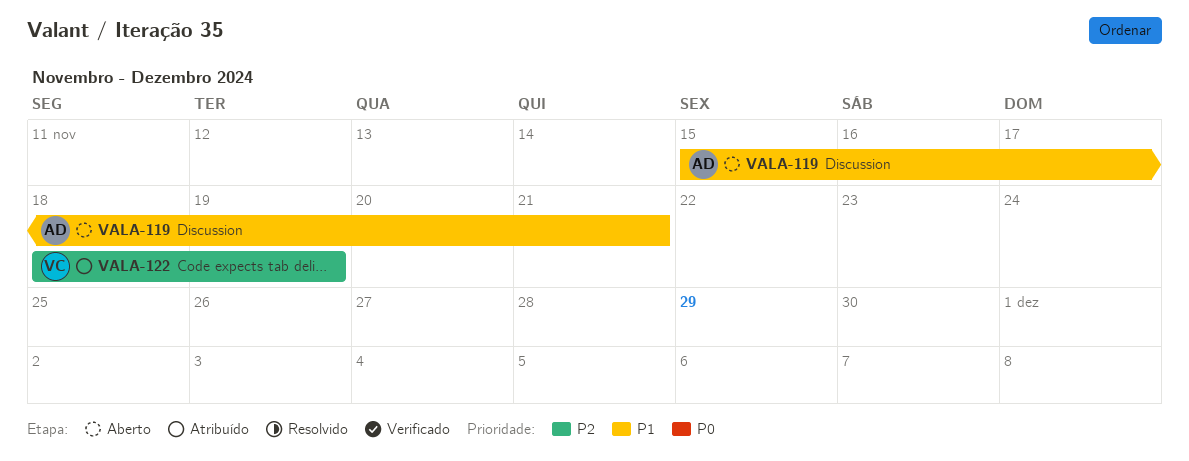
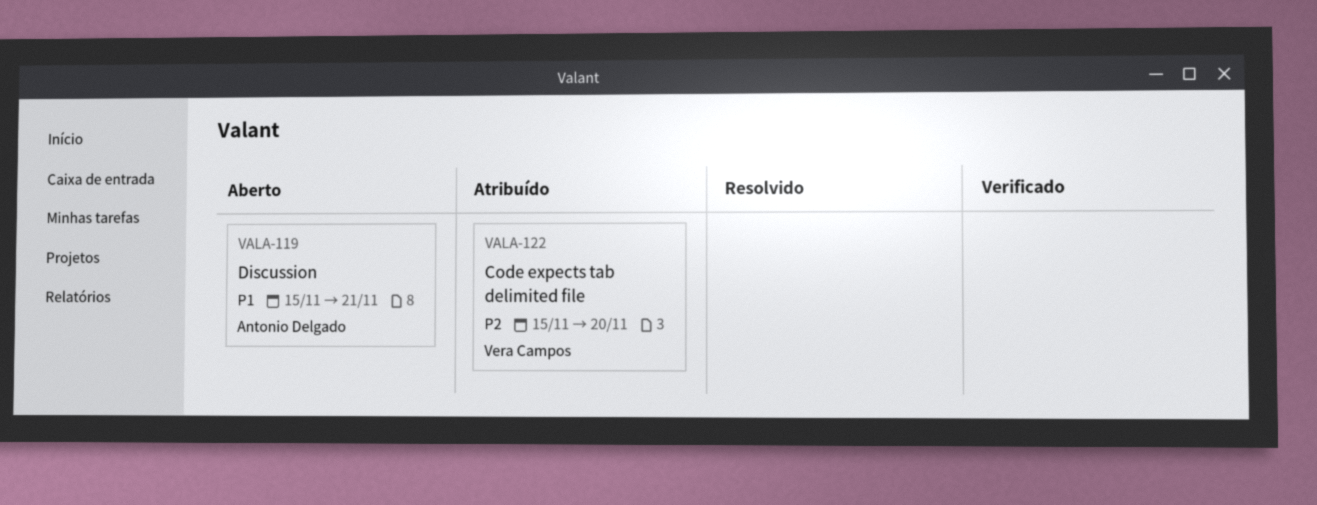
VALA-122, start: Nov 18 -> Nov 15
VALA-122, due: Nov 19 -> Nov 20

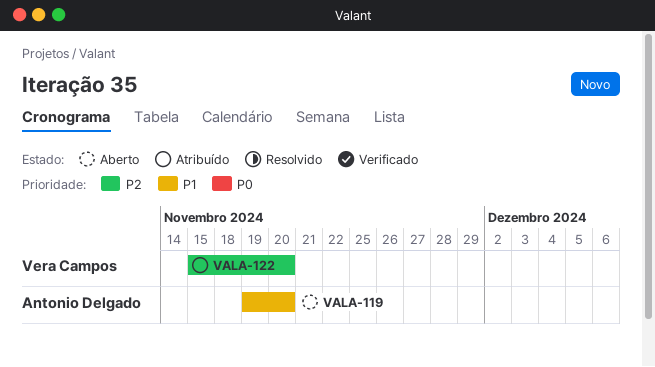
VALA-119, start: Nov 15 -> Nov 19
VALA-119, due: Nov 21 -> Nov 20

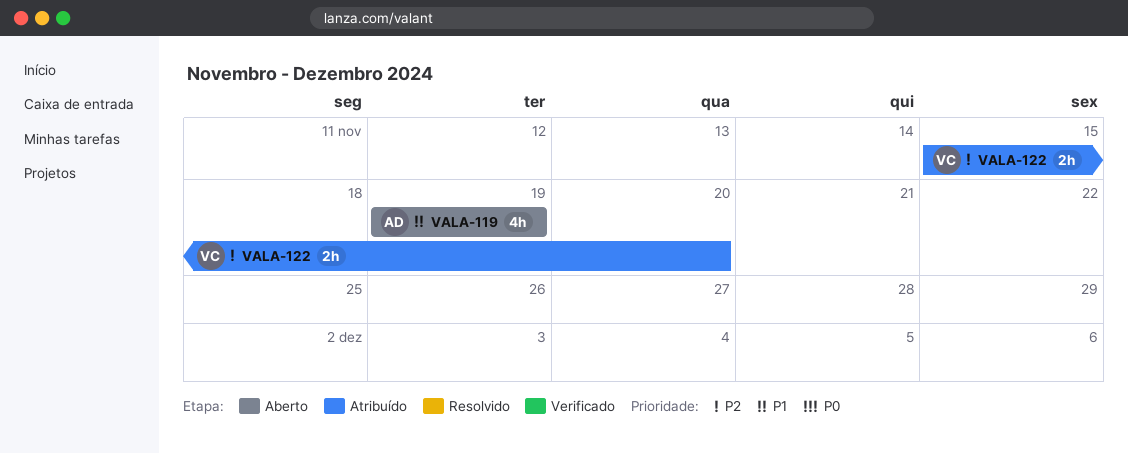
VALA-119, due: Nov 20 -> Nov 19

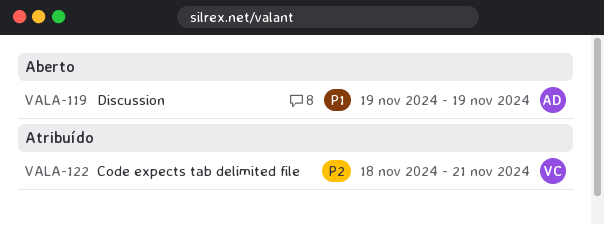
VALA-122, start: Nov 15 -> Nov 18
VALA-122, due: Nov 20 -> Nov 21

